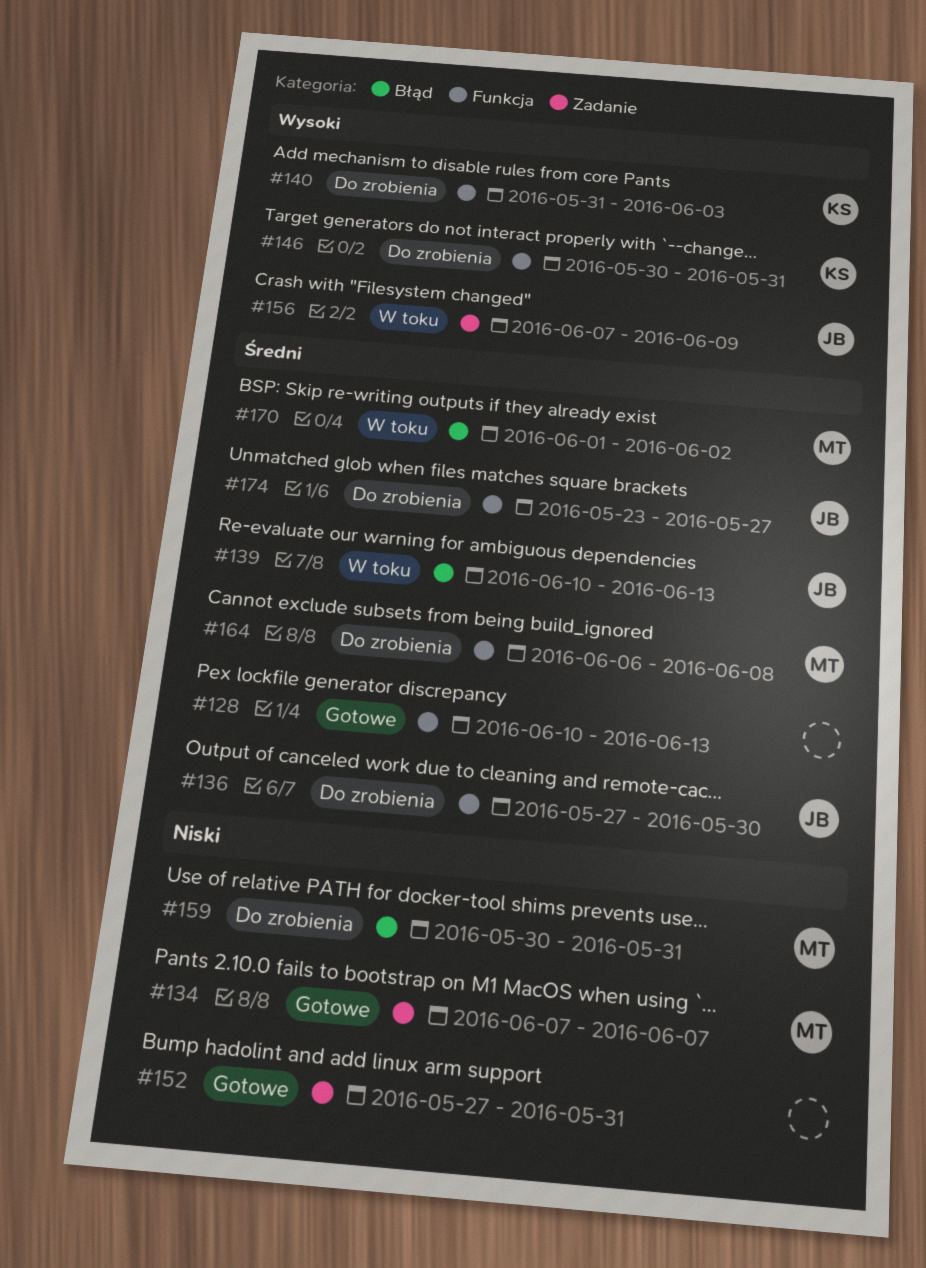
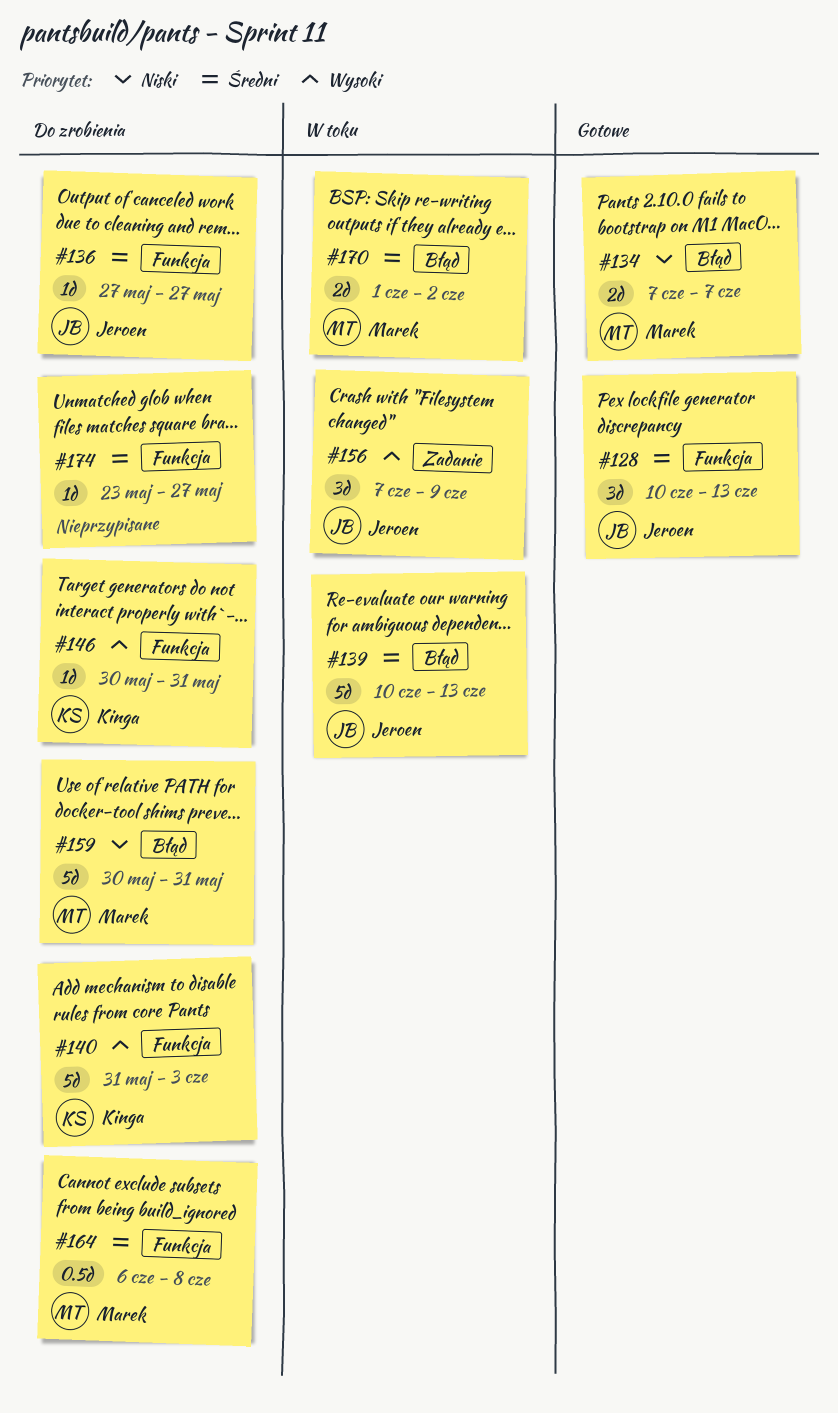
#128, owner: none -> Jeroen
#134, label: Zadanie -> Błąd
#136, due: May 30 -> May 27
#152: present -> none
#174, owner: Jeroen -> none

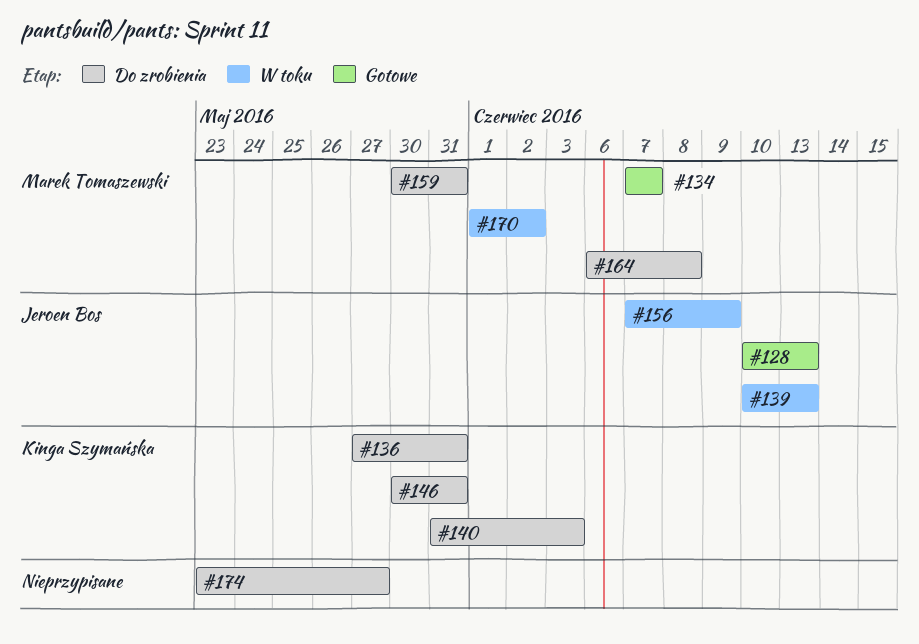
#136, owner: Jeroen Bos -> Kinga Szymańska
#136, due: May 27 -> May 31

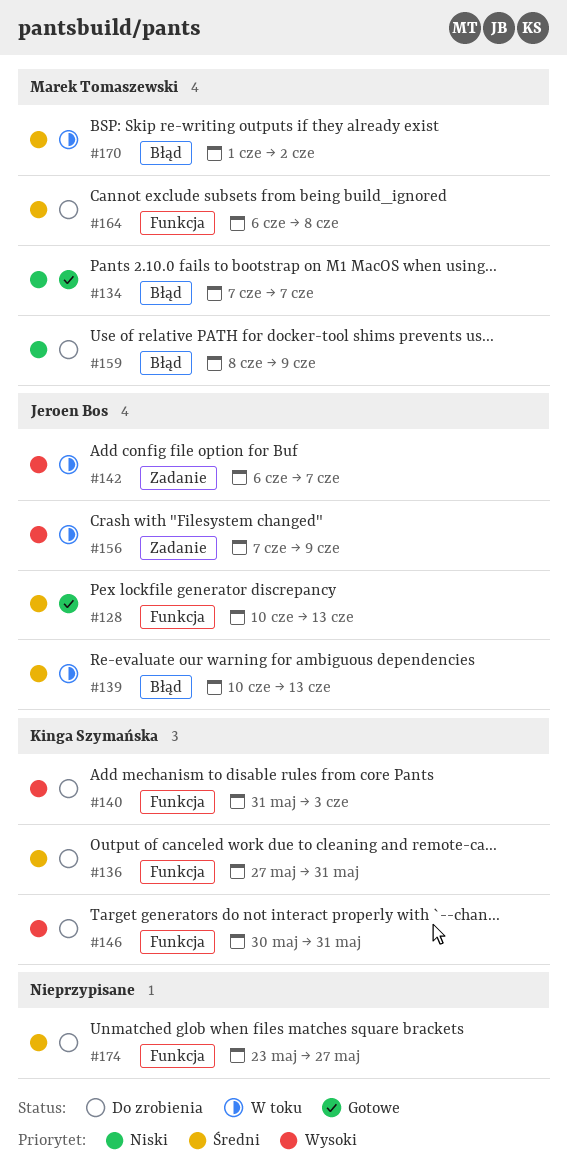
#142: none -> present
#159, start: May 30 -> Jun 8
#159, due: May 31 -> Jun 9

